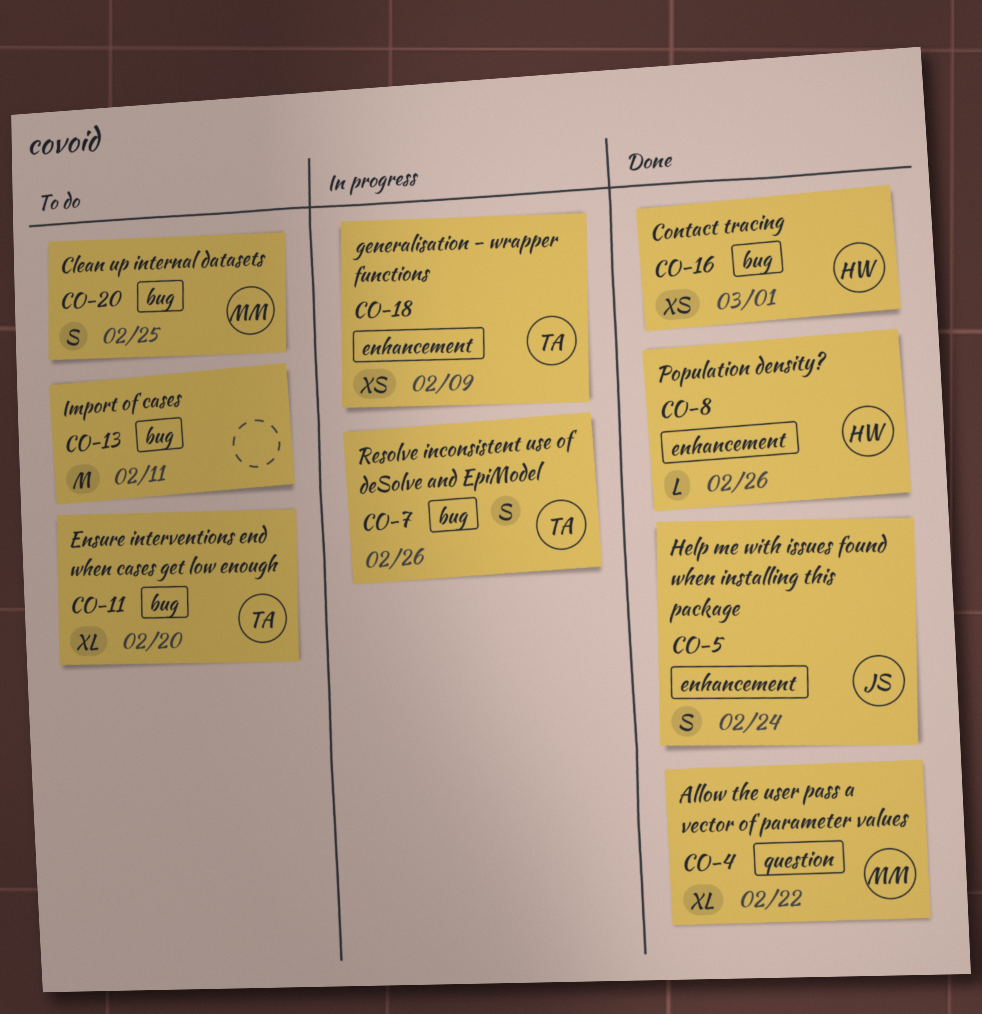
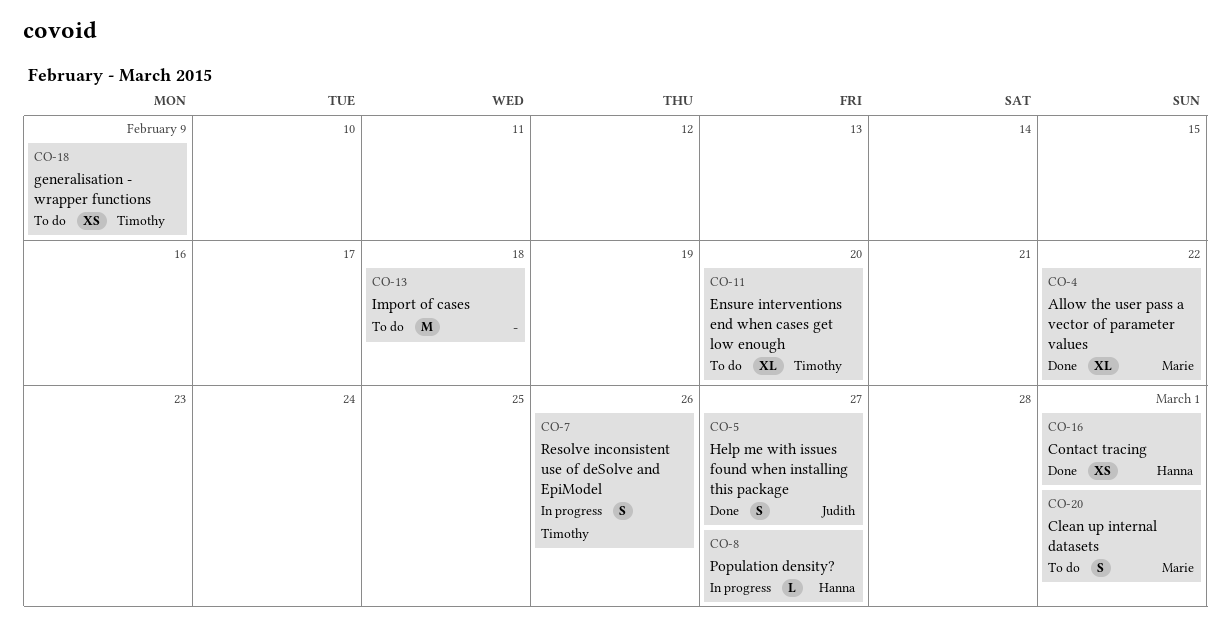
CO-5, due: Feb 24 -> Feb 27
CO-8, status: Done -> In progress
CO-8, due: Feb 26 -> Feb 27
CO-13, due: Feb 11 -> Feb 18
CO-18, status: In progress -> To do
CO-20, due: Feb 25 -> Mar 1

